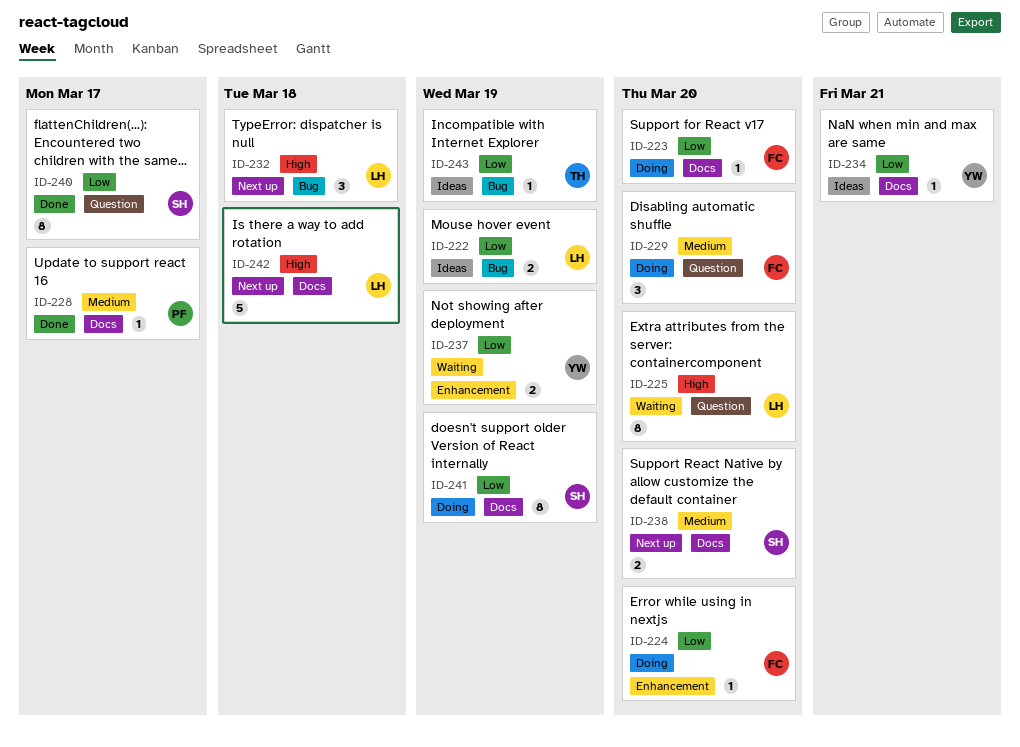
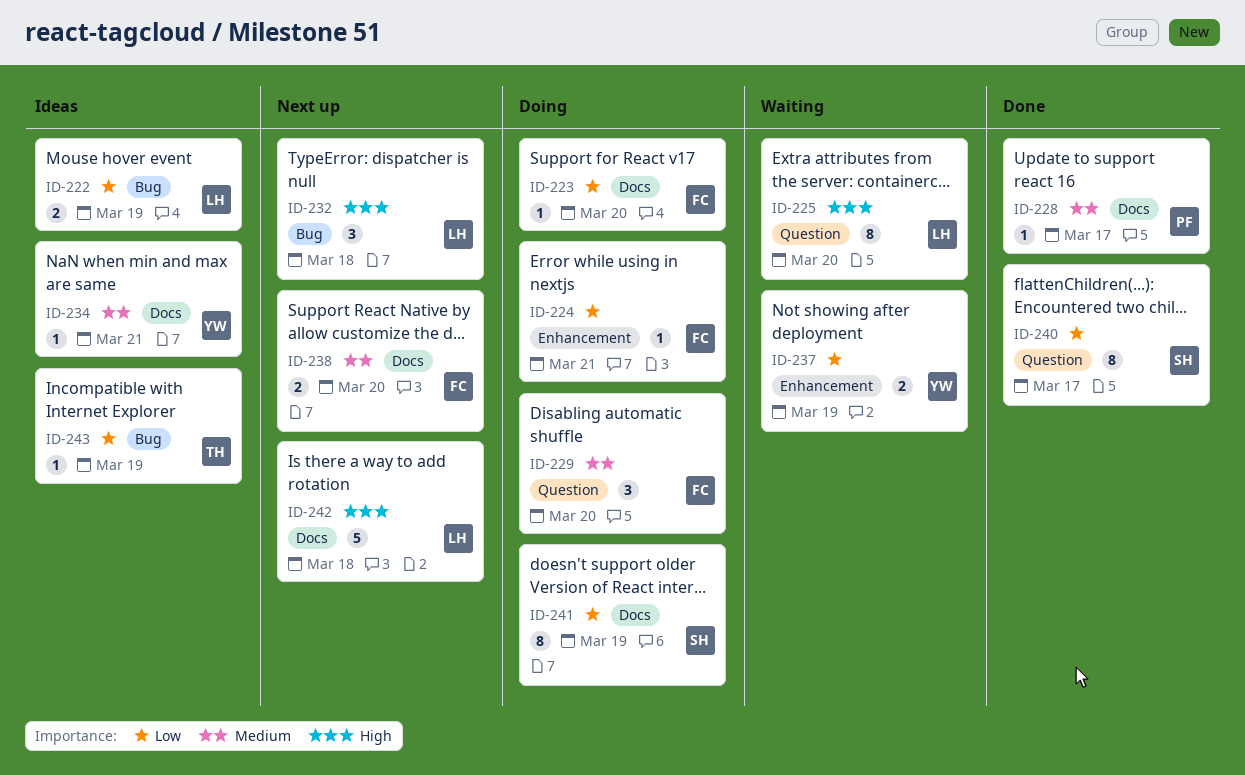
ID-224, due: Mar 20 -> Mar 21
ID-234, priority: Low -> Medium
ID-238, owner: SH -> FC

